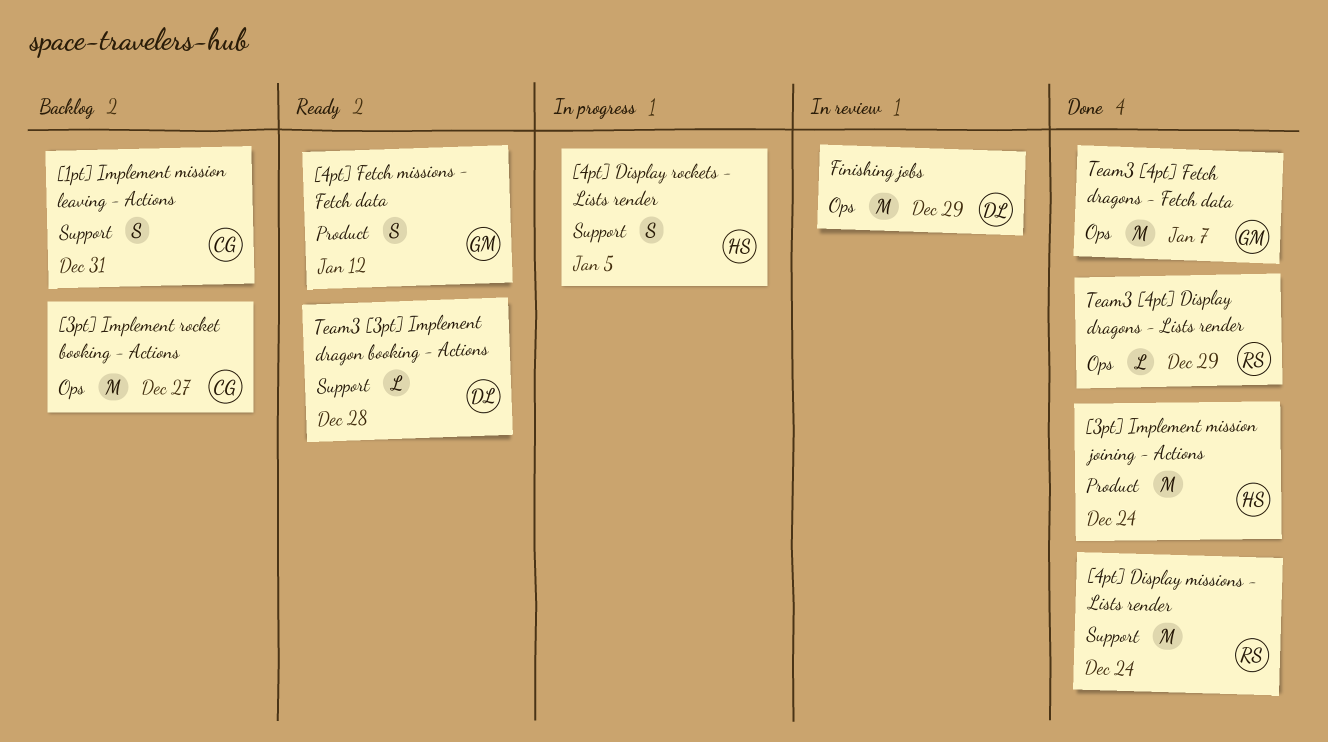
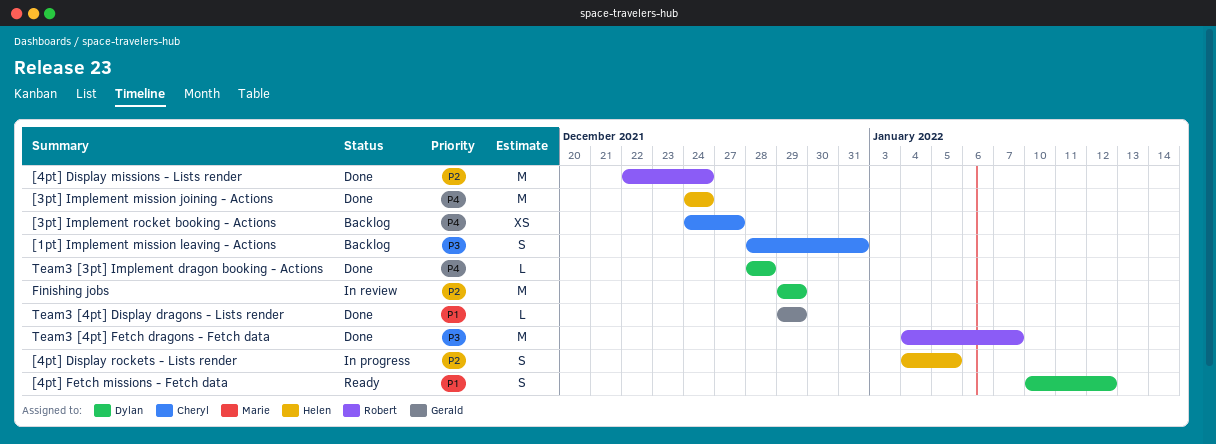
[3pt] Implement rocket booking - Actions, estimate: M -> XS
[4pt] Fetch missions - Fetch data, owner: Gerald -> Dylan
Team3 [3pt] Implement dragon booking - Actions, status: Ready -> Done
Team3 [4pt] Display dragons - Lists render, owner: Robert -> Gerald
Team3 [4pt] Fetch dragons - Fetch data, owner: Gerald -> Robert

